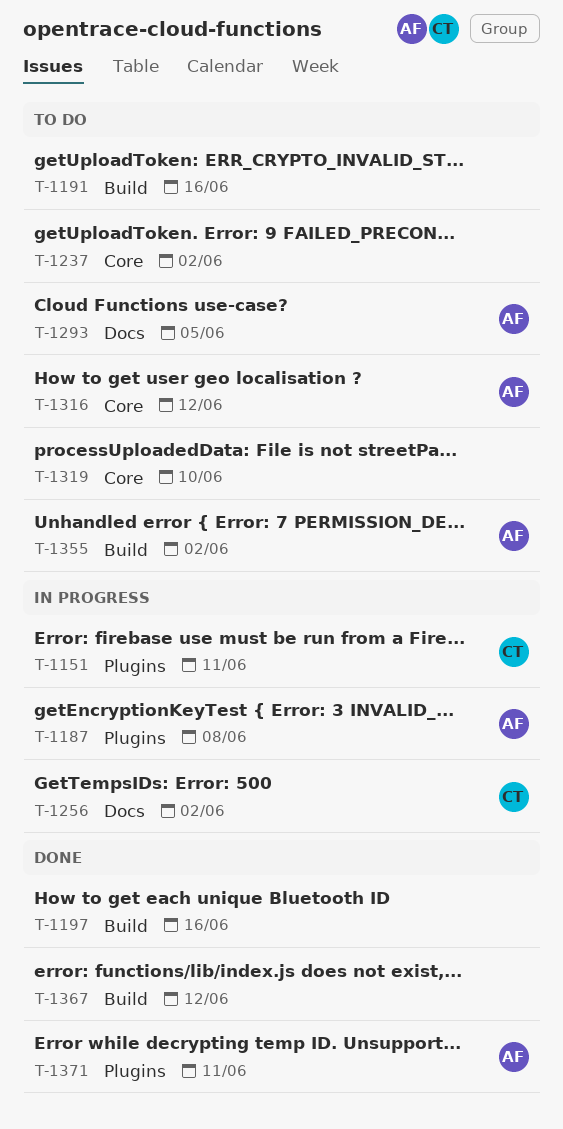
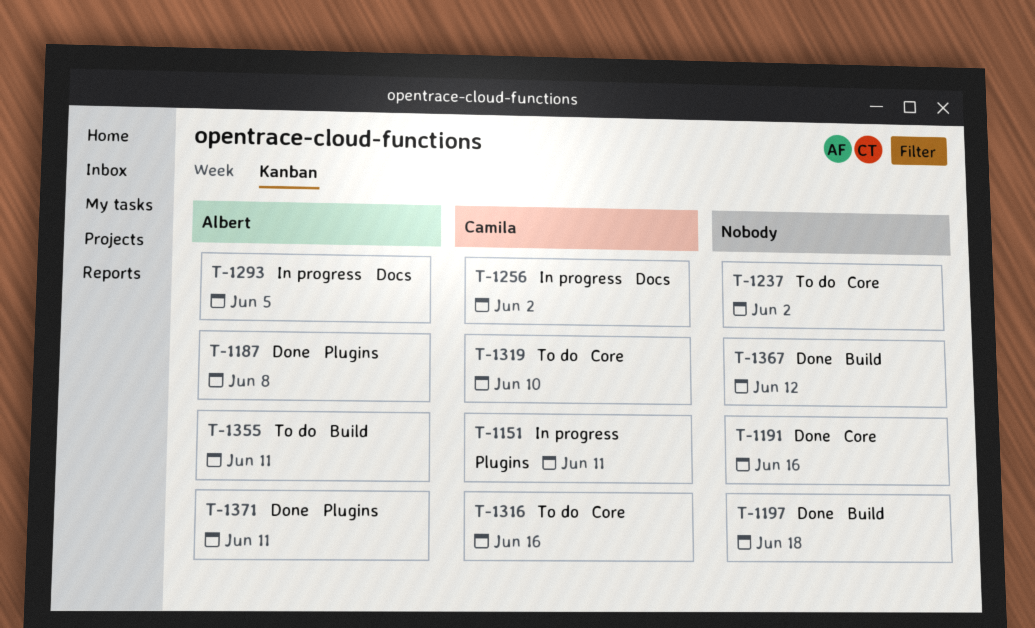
T-1187, status: In progress -> Done
T-1191, status: To do -> Done
T-1191, label: Build -> Core
T-1197, due: Jun 16 -> Jun 18
T-1293, status: To do -> In progress
T-1316, owner: Albert -> Camila
T-1316, due: Jun 12 -> Jun 16
T-1319, owner: none -> Camila
T-1355, due: Jun 2 -> Jun 11

